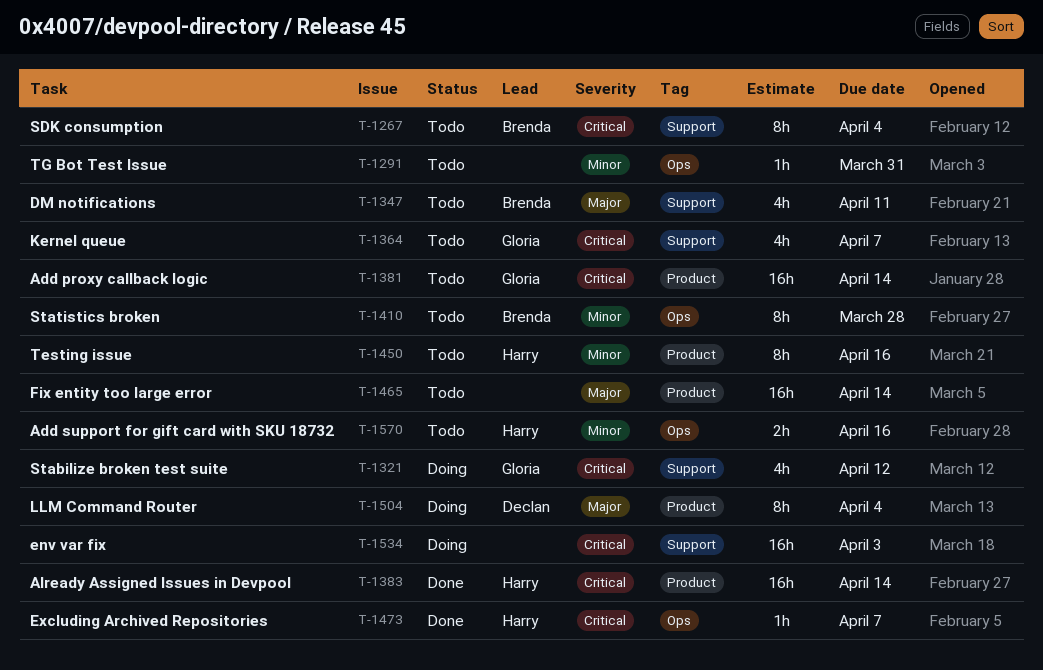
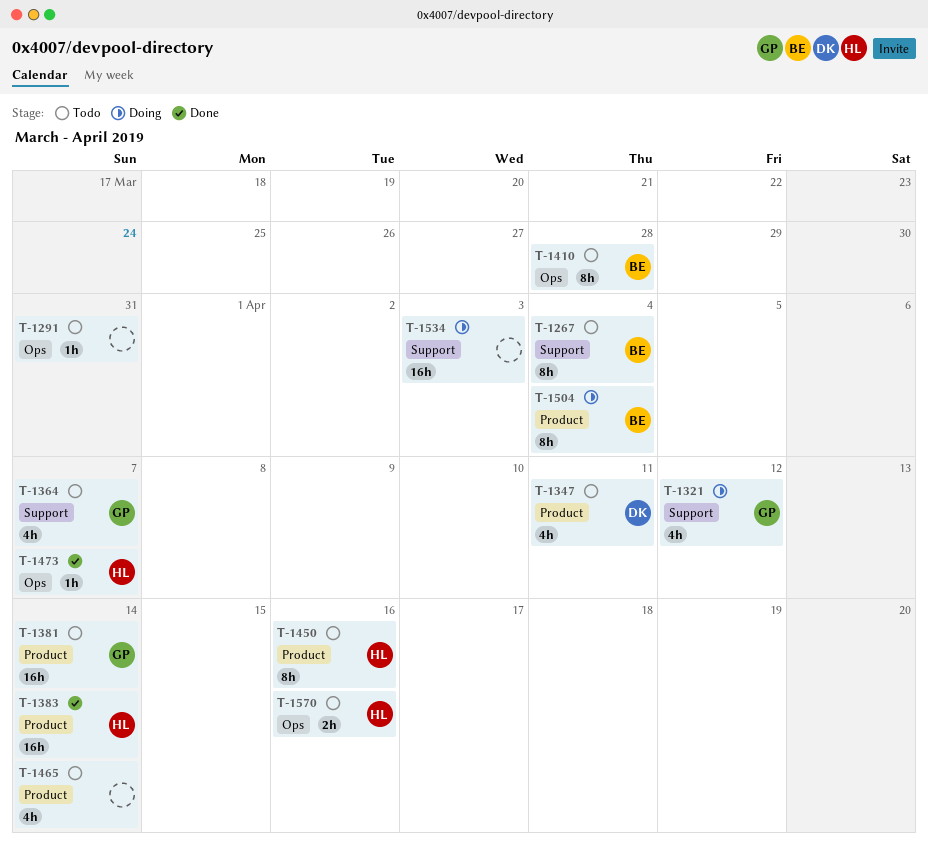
T-1347, owner: Brenda -> Declan
T-1347, label: Support -> Product
T-1465, estimate: 16h -> 4h
T-1504, owner: Declan -> Brenda

